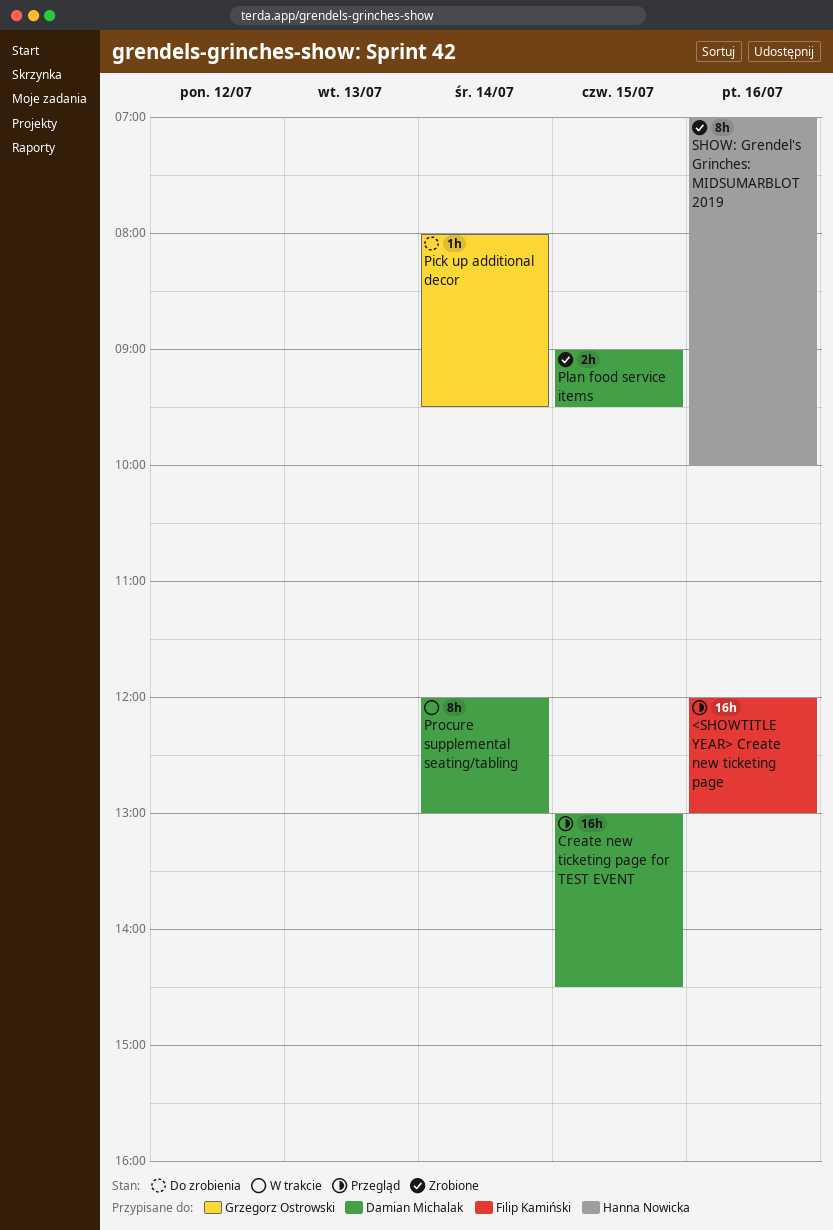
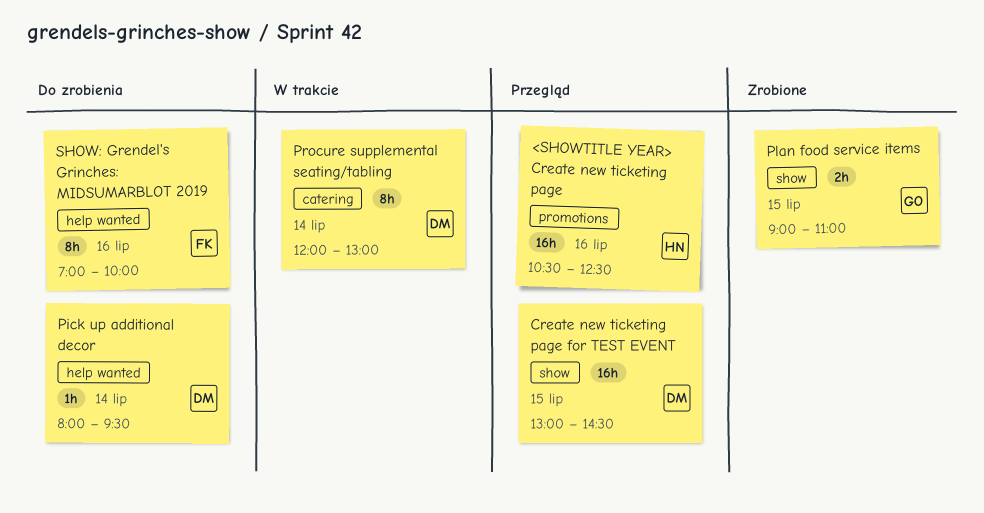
<SHOWTITLE YEAR> Create new ticketing page, owner: Filip Kamiński -> Hanna Nowicka
<SHOWTITLE YEAR> Create new ticketing page, begins: 12:00 -> 10:30
<SHOWTITLE YEAR> Create new ticketing page, ends: 13:00 -> 12:30
Pick up additional decor, owner: Grzegorz Ostrowski -> Damian Michalak
Plan food service items, owner: Damian Michalak -> Grzegorz Ostrowski
Plan food service items, ends: 09:30 -> 11:00
SHOW: Grendel's Grinches: MIDSUMARBLOT 2019, status: Zrobione -> Do zrobienia
SHOW: Grendel's Grinches: MIDSUMARBLOT 2019, owner: Hanna Nowicka -> Filip Kamiński

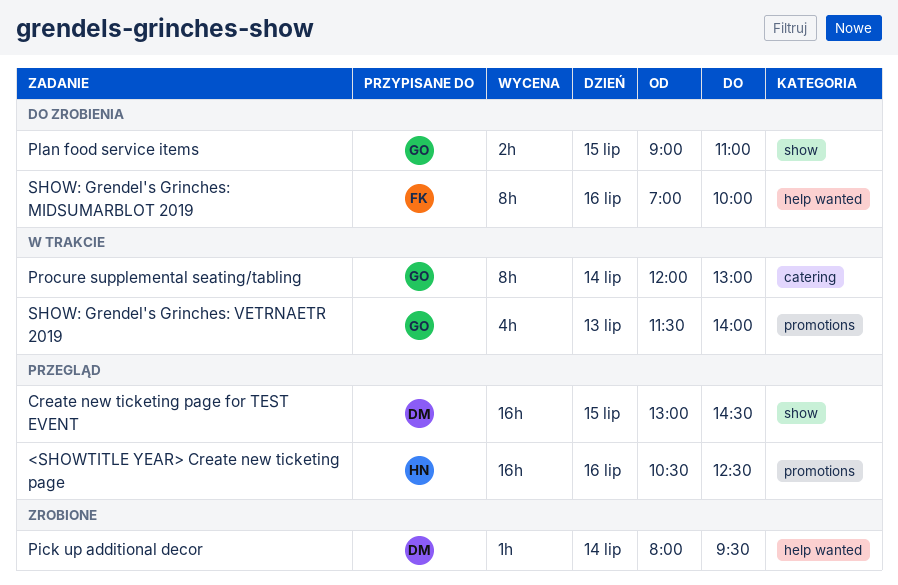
Pick up additional decor, status: Do zrobienia -> Zrobione
Plan food service items, status: Zrobione -> Do zrobienia
Procure supplemental seating/tabling, owner: DM -> GO
SHOW: Grendel's Grinches: VETRNAETR 2019: none -> present

